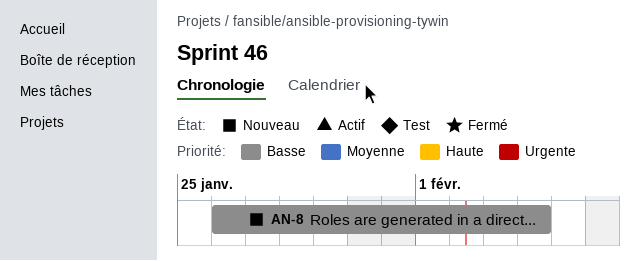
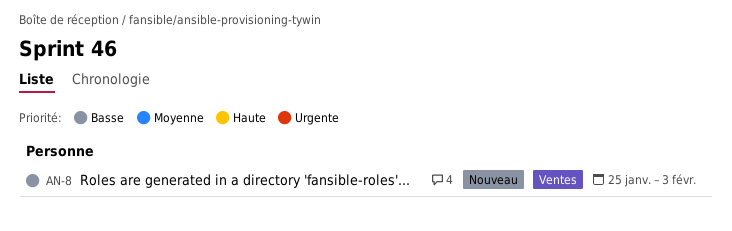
AN-8, start: Jan 26 -> Jan 25
AN-8, due: Feb 4 -> Feb 3

